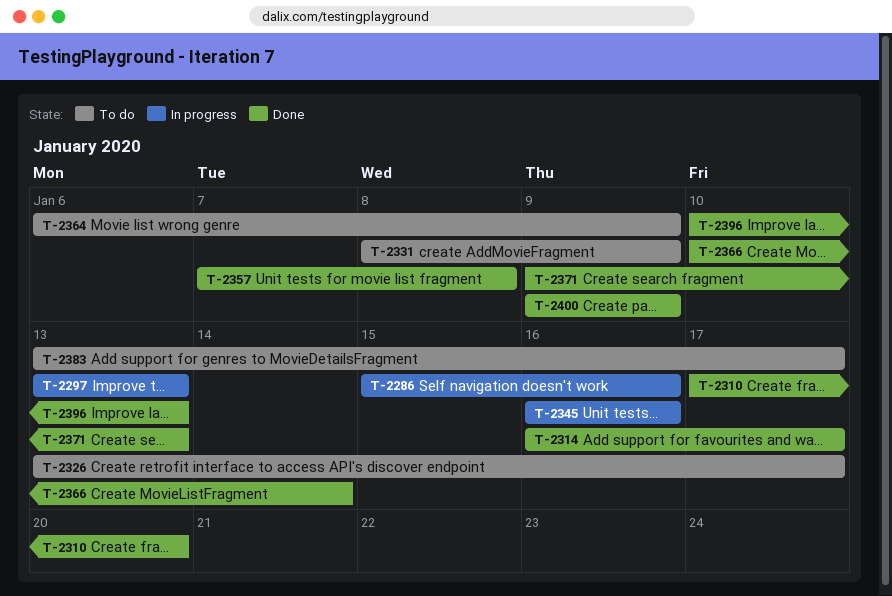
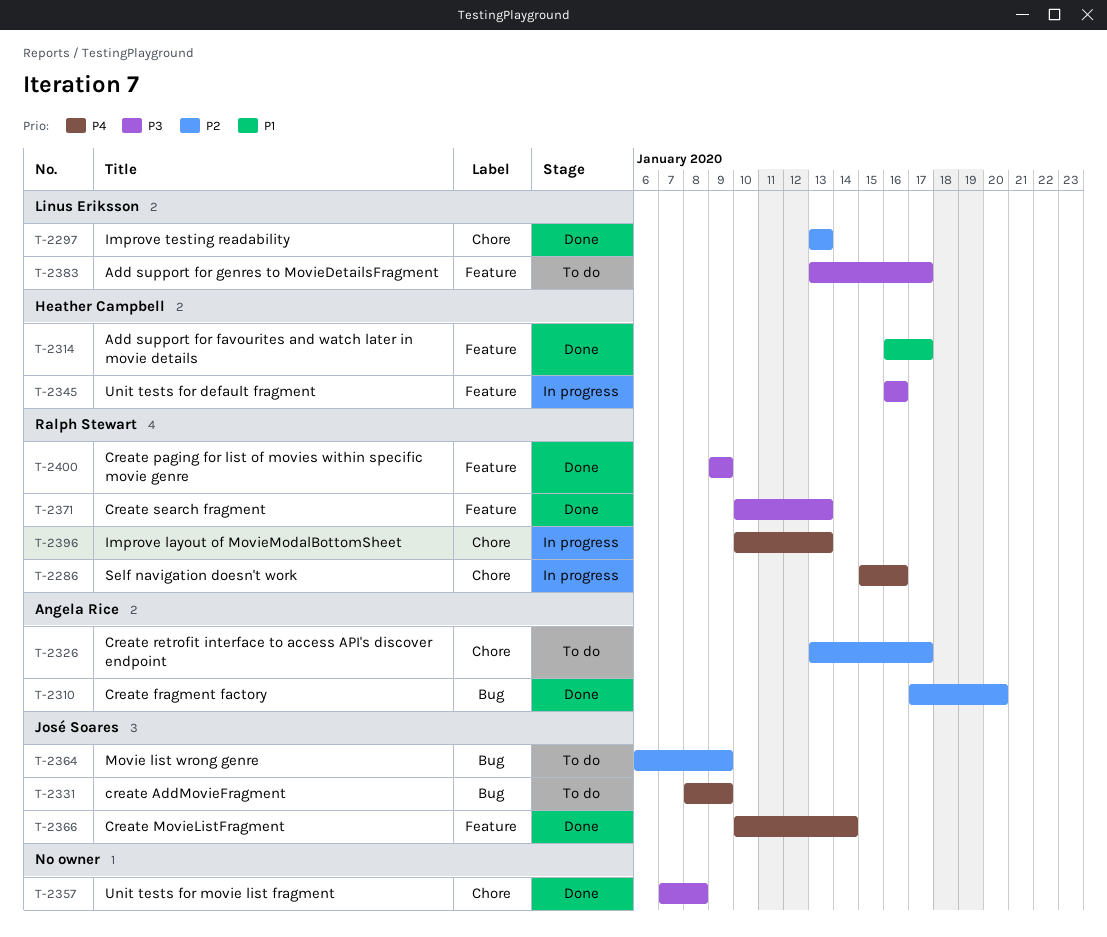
T-2297, status: In progress -> Done
T-2371, start: Jan 9 -> Jan 10
T-2396, status: Done -> In progress

